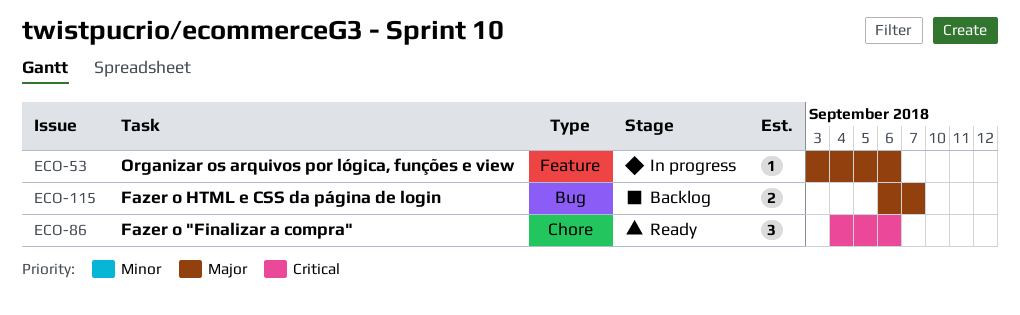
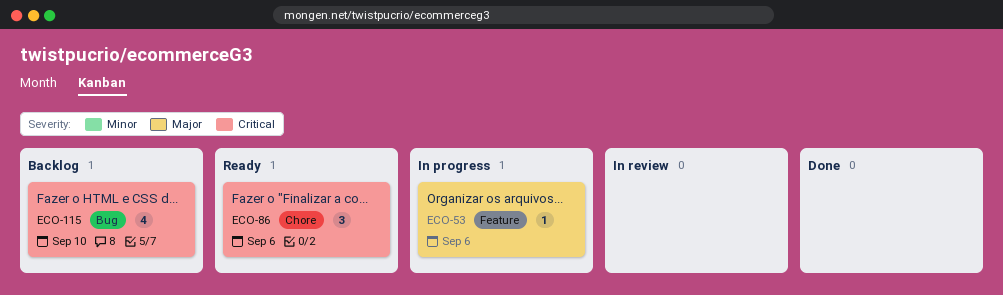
ECO-115, priority: Major -> Critical
ECO-115, estimate: 2 -> 4
ECO-115, due: Sep 7 -> Sep 10

